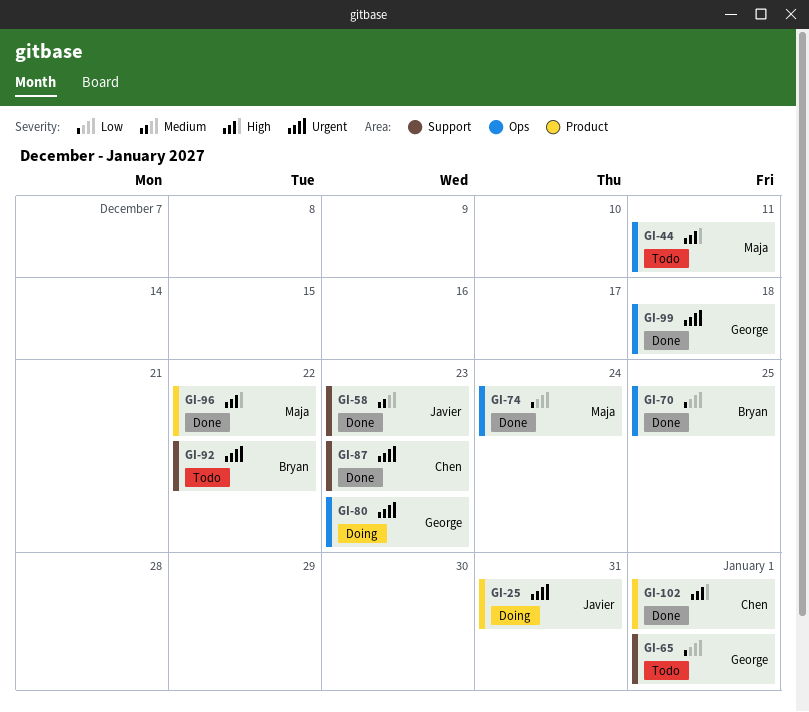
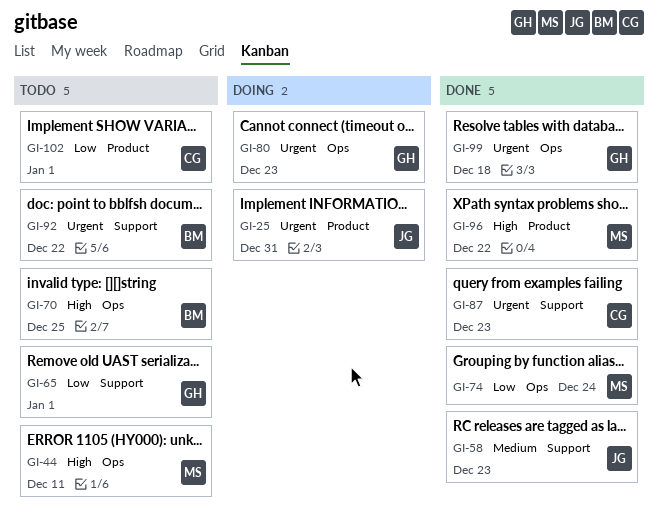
GI-70, status: Done -> Todo
GI-70, priority: Low -> High
GI-102, status: Done -> Todo
GI-102, priority: High -> Low

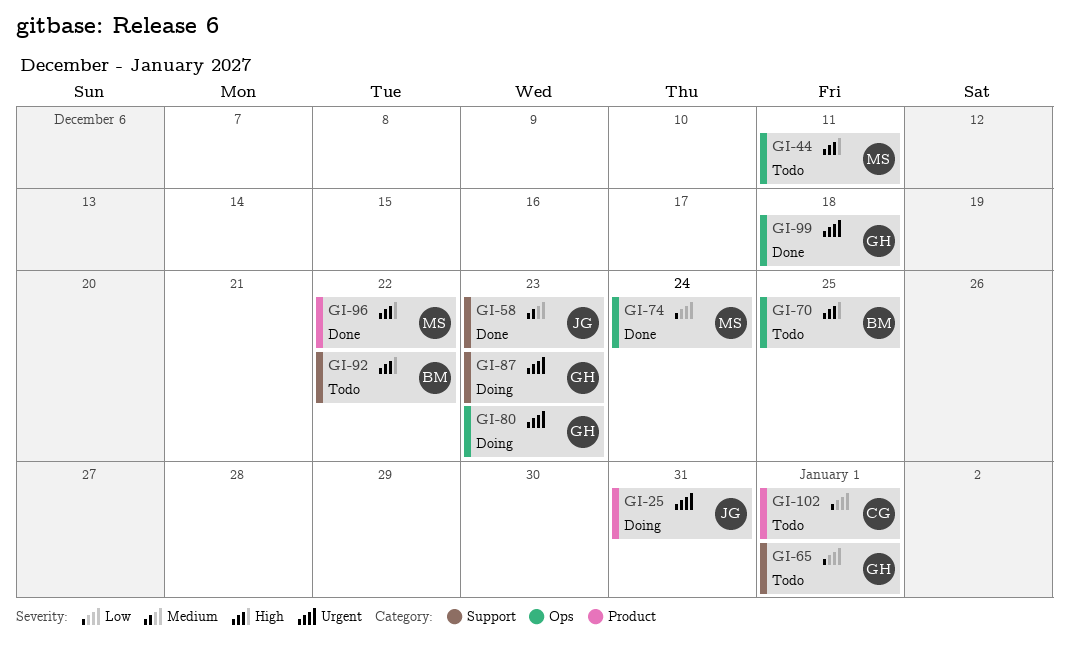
GI-87, status: Done -> Doing
GI-87, owner: CG -> GH
GI-92, priority: Urgent -> High

